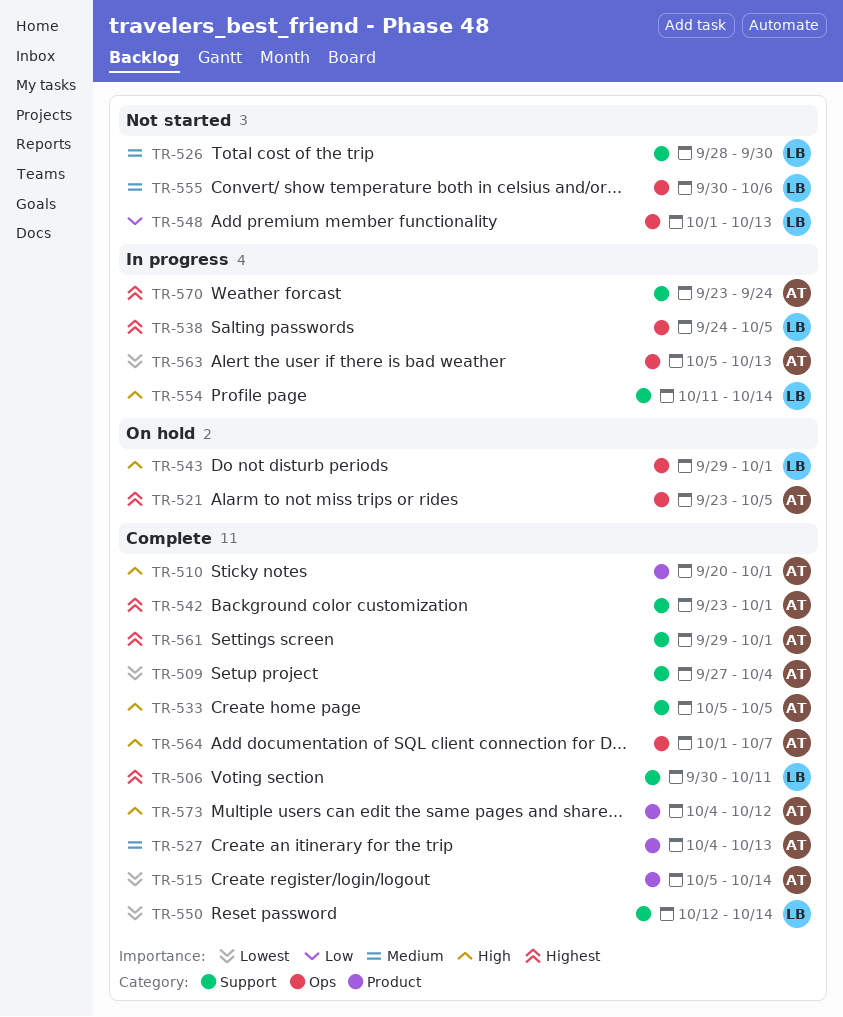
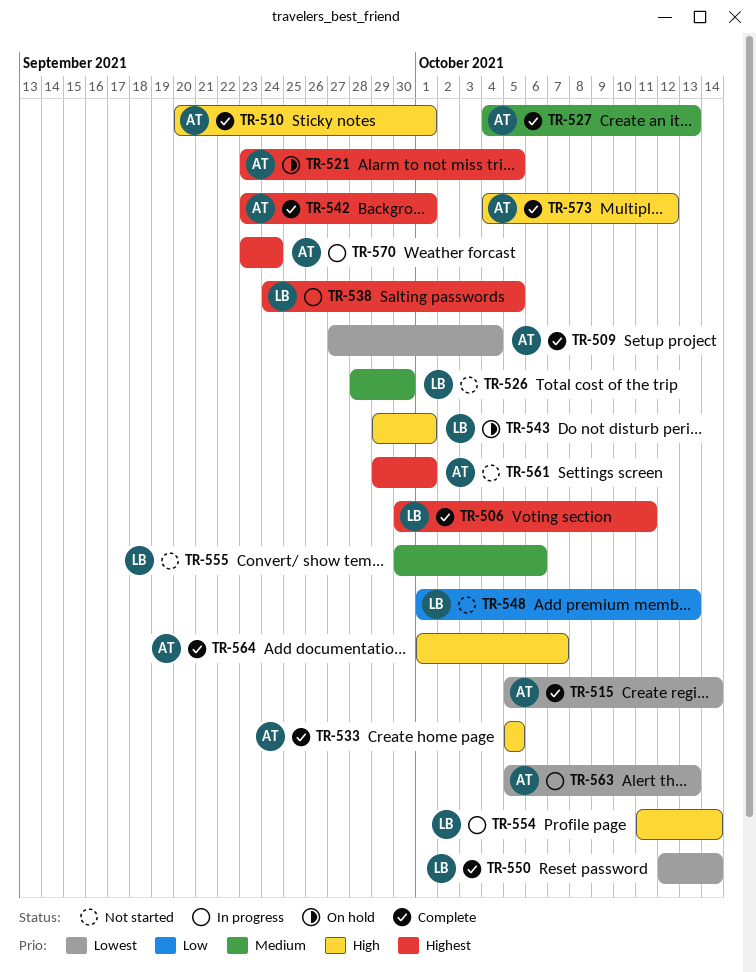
TR-561, status: Complete -> Not started

